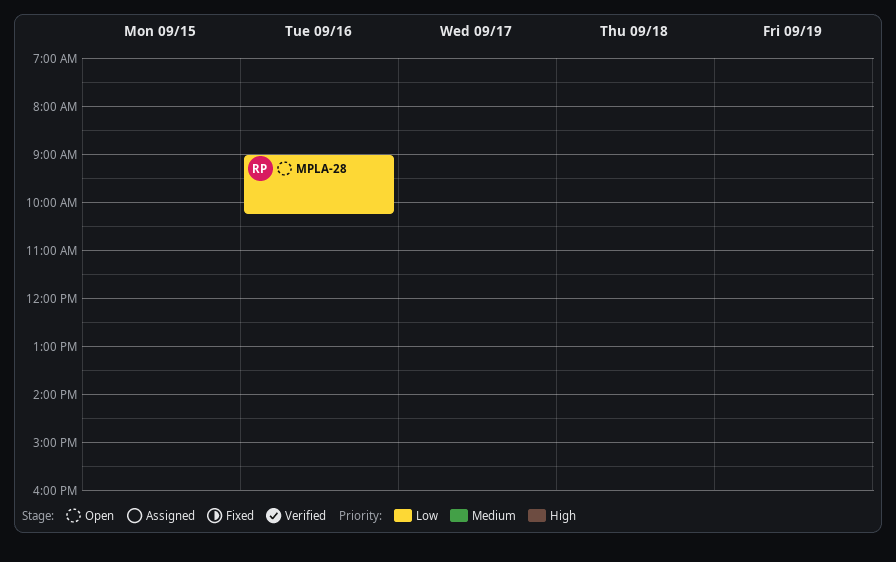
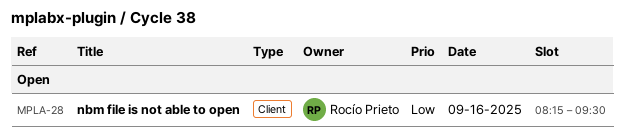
MPLA-28, begins: 09:00 -> 08:15
MPLA-28, ends: 10:15 -> 09:30

